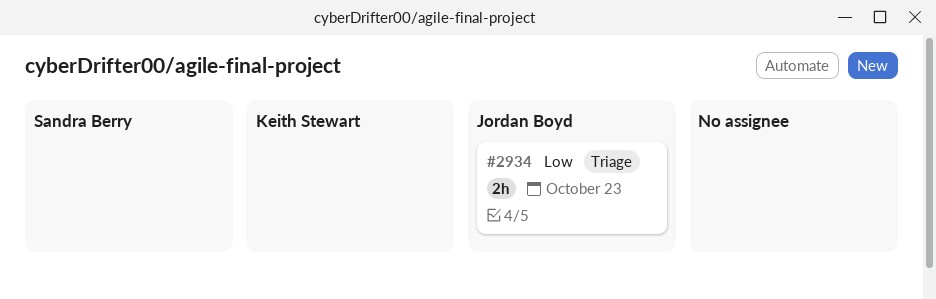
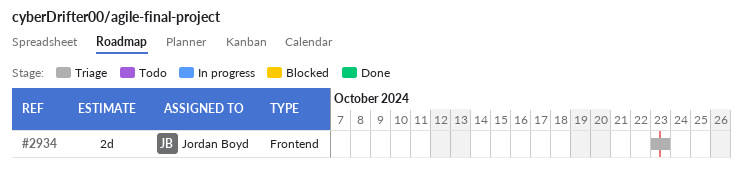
#2934, estimate: 2h -> 2d

